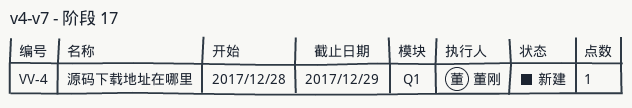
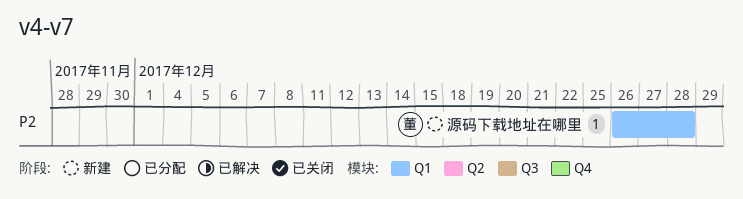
源码下载地址在哪里, start: Dec 28 -> Dec 26
源码下载地址在哪里, due: Dec 29 -> Dec 28

